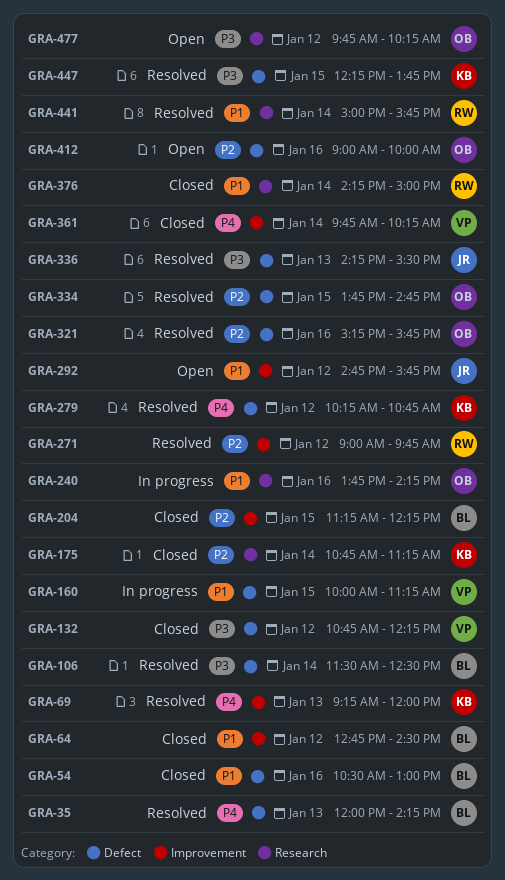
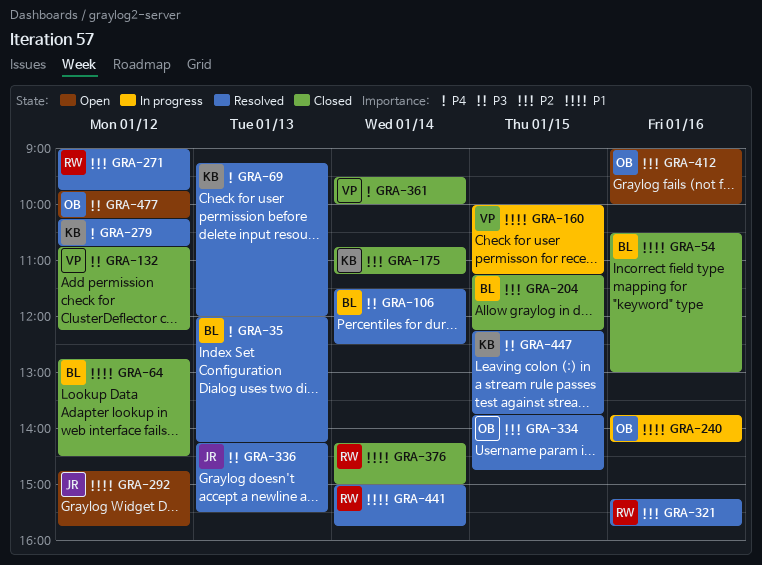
GRA-321, owner: OB -> RW
GRA-361, begins: 09:45 -> 09:30
GRA-361, ends: 10:15 -> 10:00

